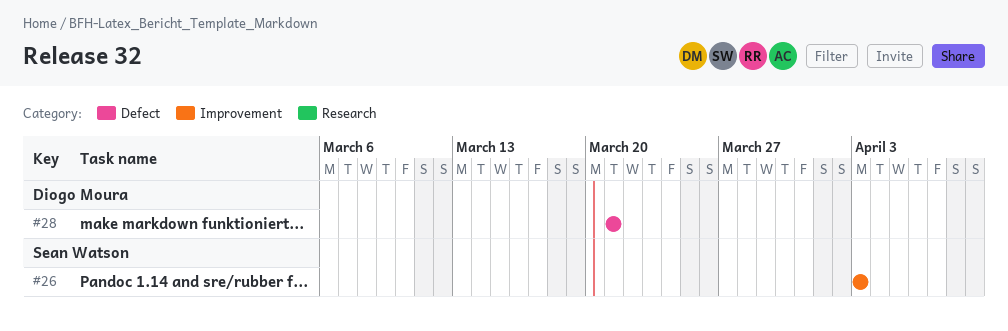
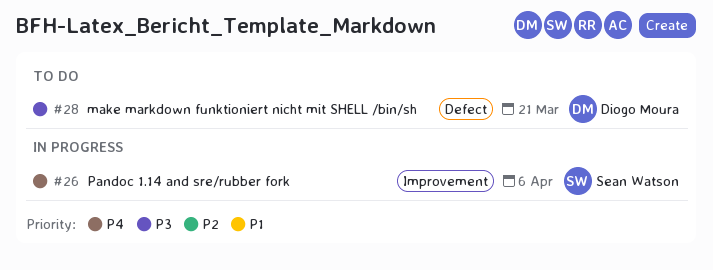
#26, due: Apr 3 -> Apr 6

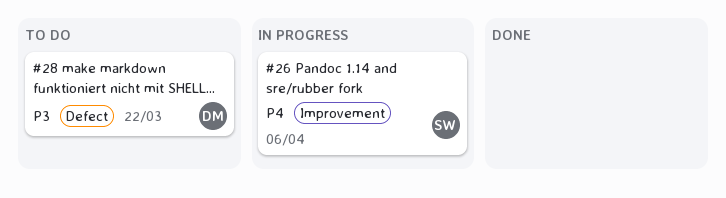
#28, due: Mar 21 -> Mar 22

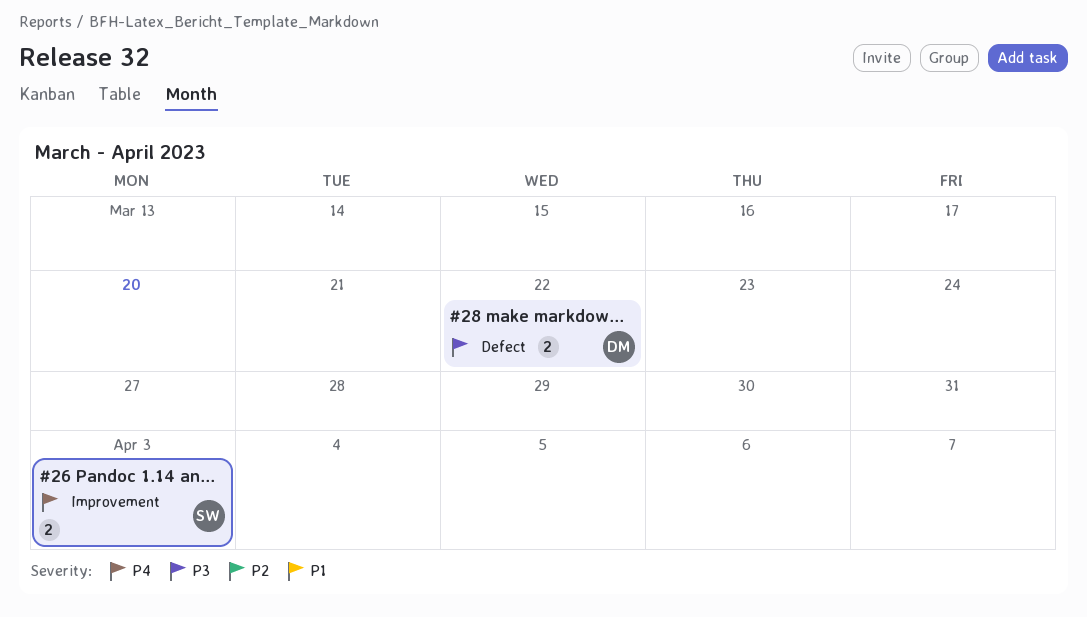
#26, due: Apr 6 -> Apr 3

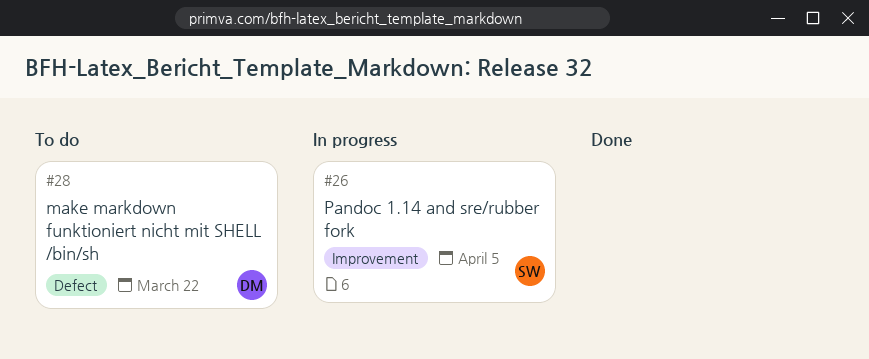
#26, due: Apr 3 -> Apr 5

